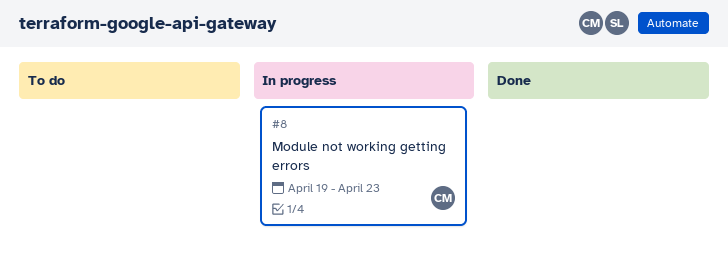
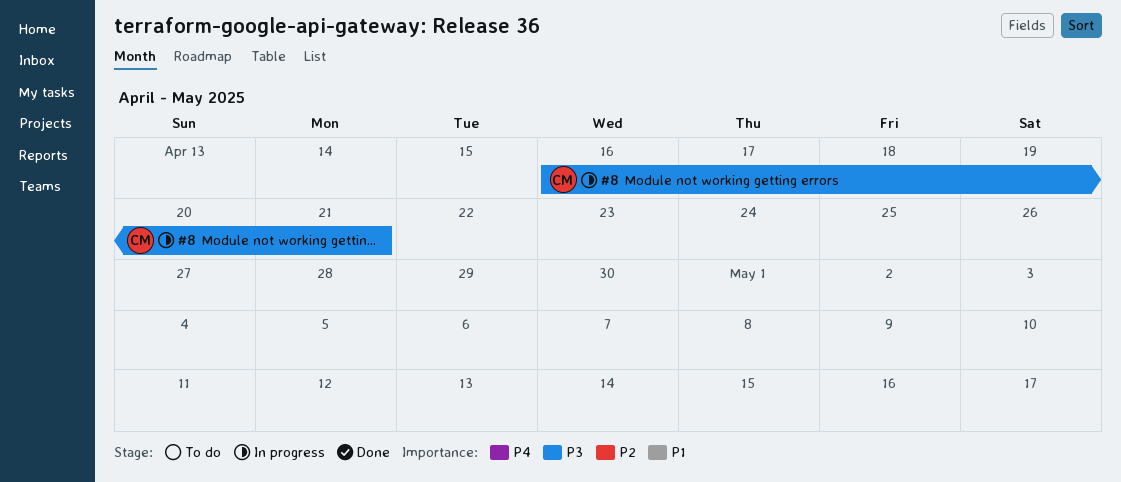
#8, start: Apr 19 -> Apr 16
#8, due: Apr 23 -> Apr 21

